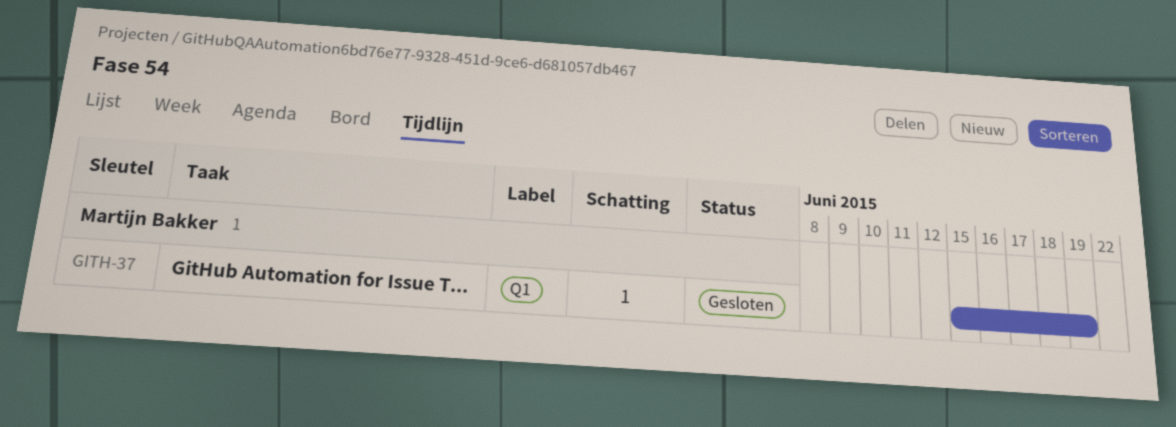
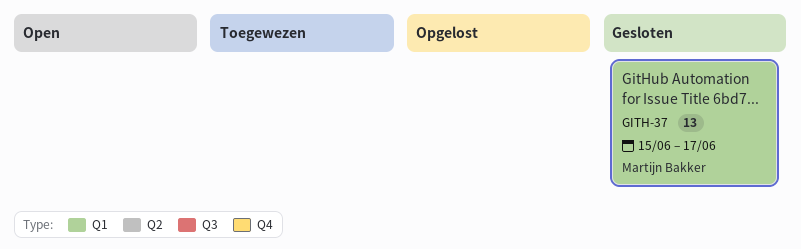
GITH-37, estimate: 1 -> 13
GITH-37, due: Jun 19 -> Jun 17

